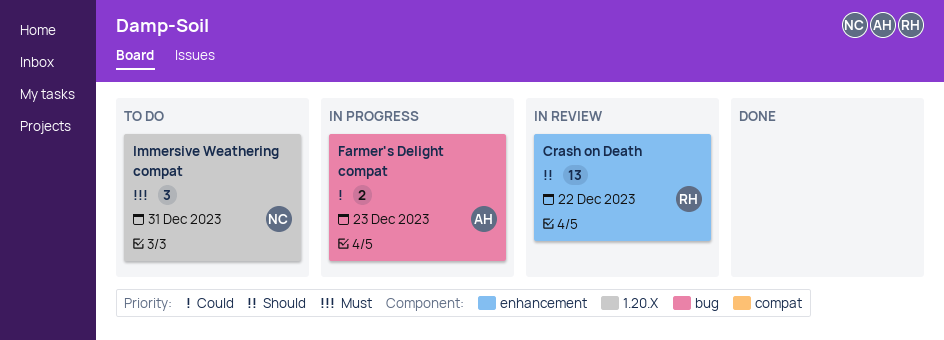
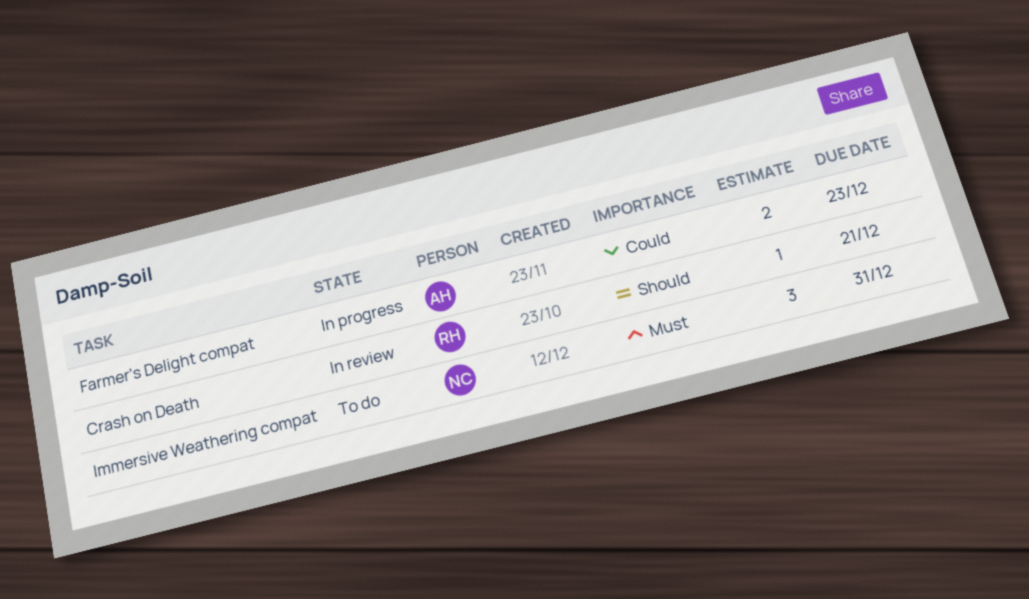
Crash on Death, estimate: 13 -> 1
Crash on Death, due: Dec 22 -> Dec 21

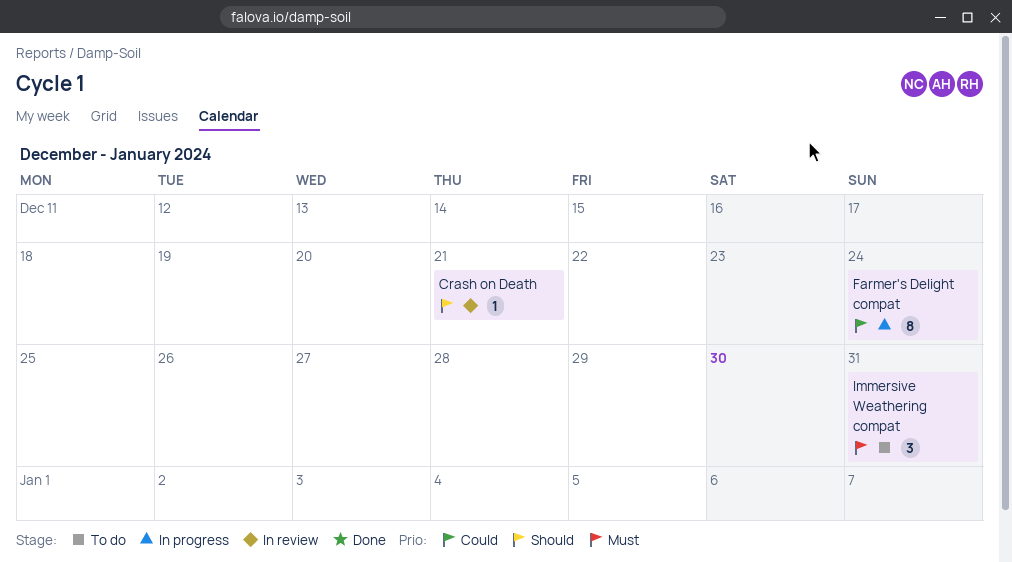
Farmer's Delight compat, estimate: 2 -> 8
Farmer's Delight compat, due: Dec 23 -> Dec 24

